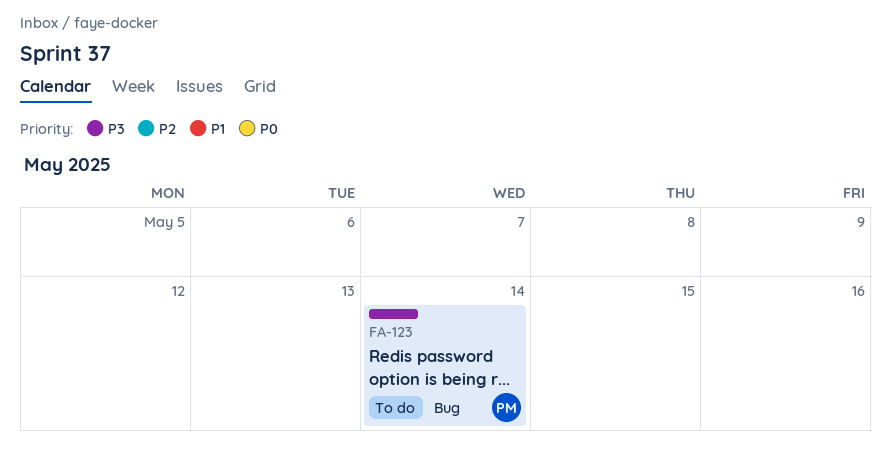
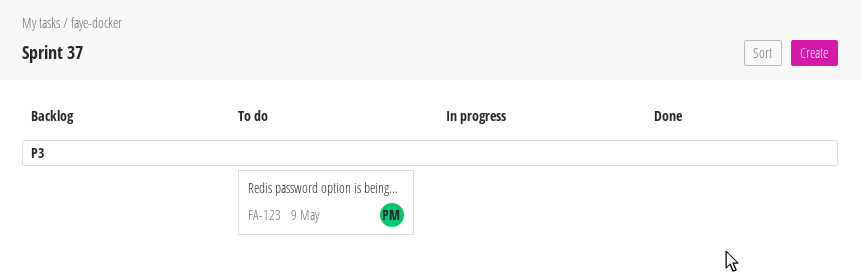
FA-123, due: May 14 -> May 9

